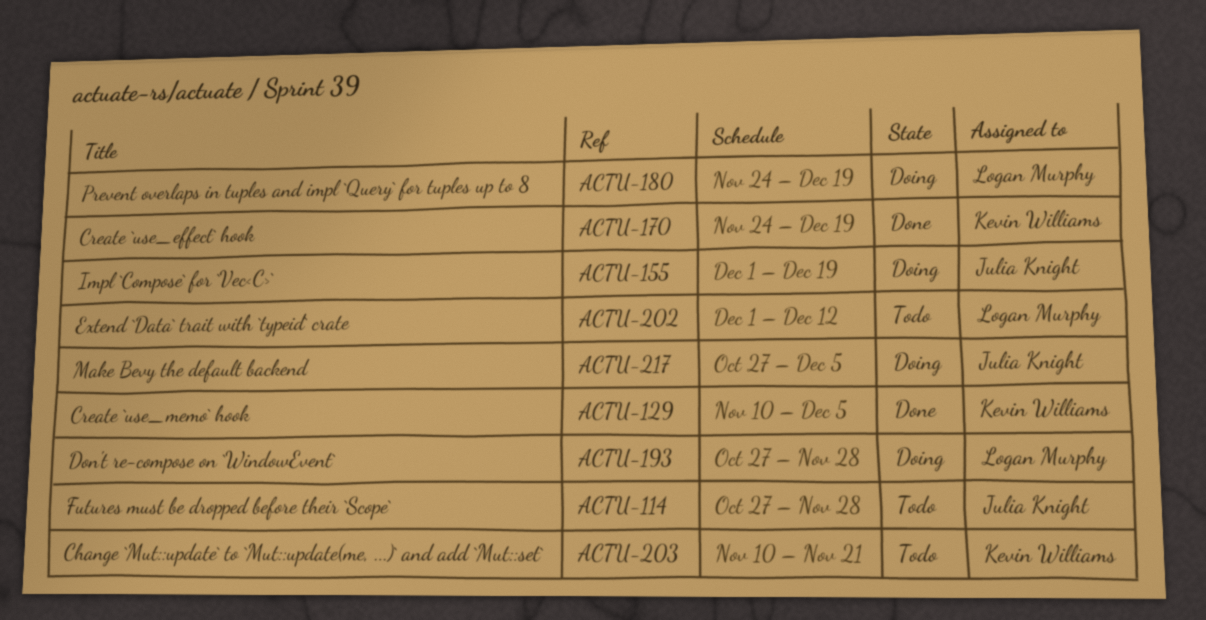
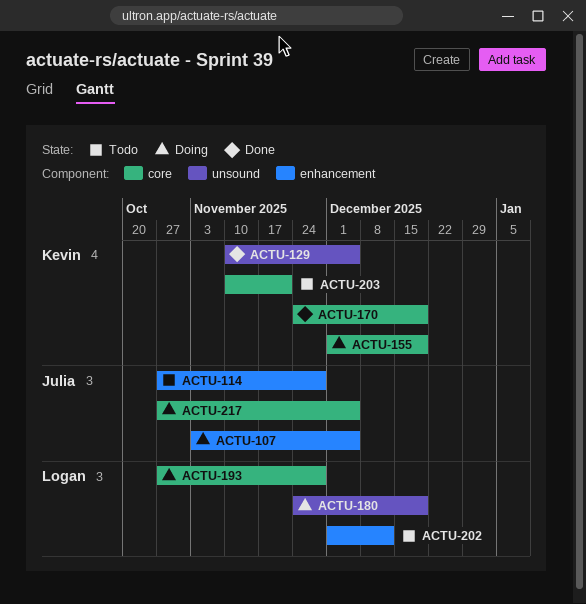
ACTU-107: none -> present
ACTU-155, owner: Julia Knight -> Kevin Williams

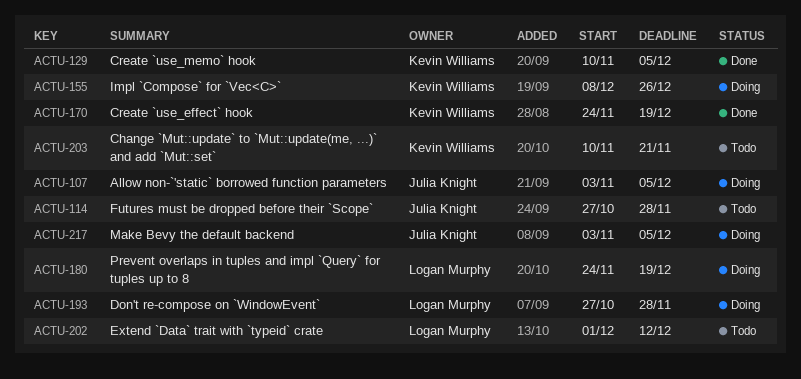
ACTU-155, start: Dec 1 -> Dec 8
ACTU-155, due: Dec 19 -> Dec 26
ACTU-217, start: Oct 27 -> Nov 3

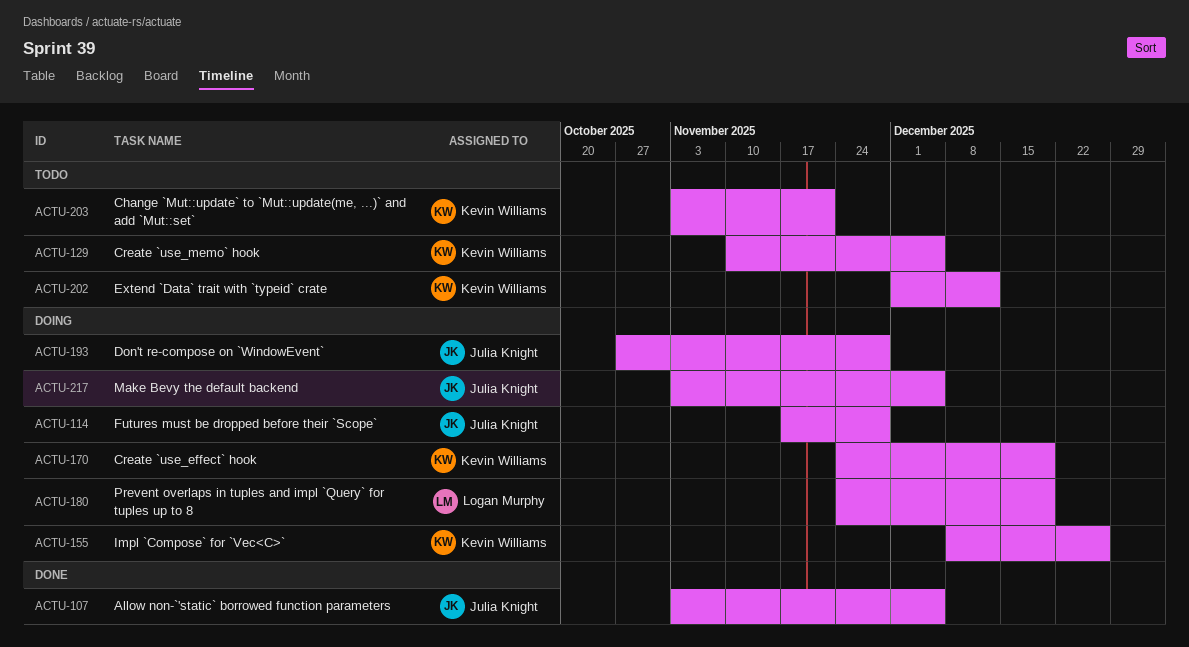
ACTU-107, status: Doing -> Done
ACTU-114, status: Todo -> Doing
ACTU-114, start: Oct 27 -> Nov 17
ACTU-129, status: Done -> Todo
ACTU-170, status: Done -> Doing
ACTU-193, owner: Logan Murphy -> Julia Knight
ACTU-202, owner: Logan Murphy -> Kevin Williams
ACTU-203, start: Nov 10 -> Nov 3

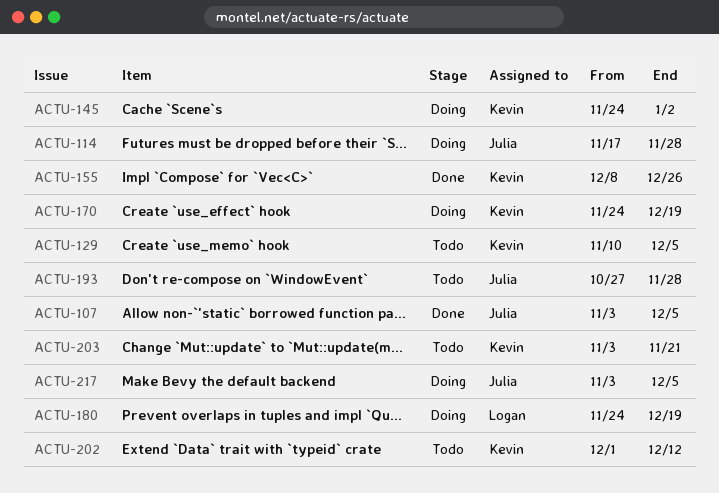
ACTU-145: none -> present
ACTU-155, status: Doing -> Done
ACTU-193, status: Doing -> Todo

